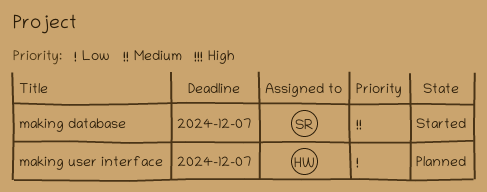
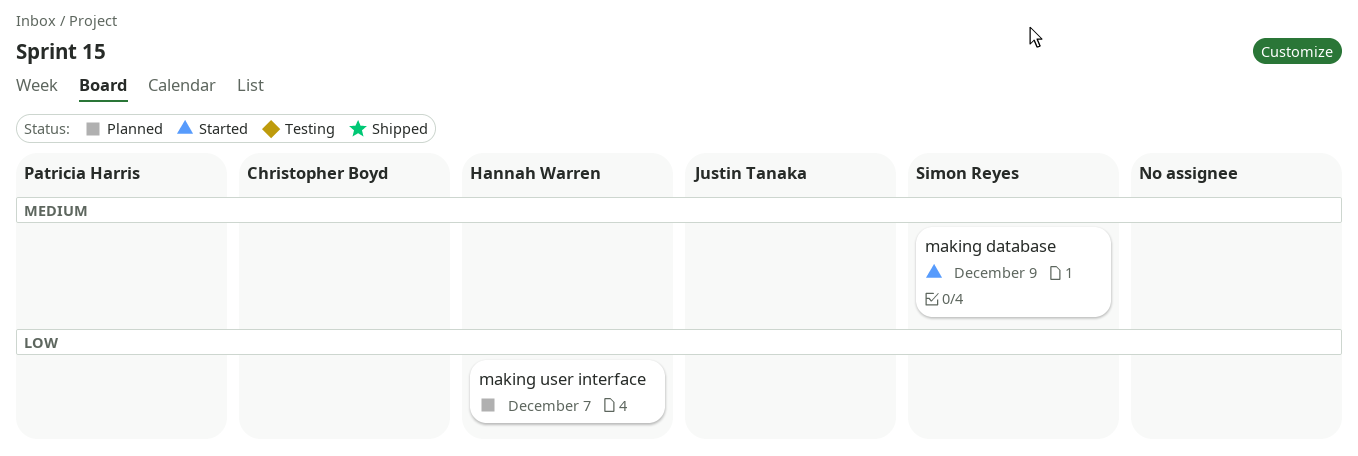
making database, due: Dec 7 -> Dec 9

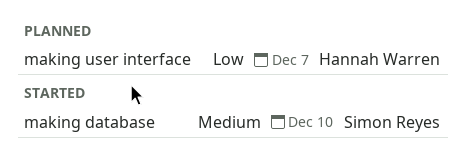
making database, due: Dec 9 -> Dec 10

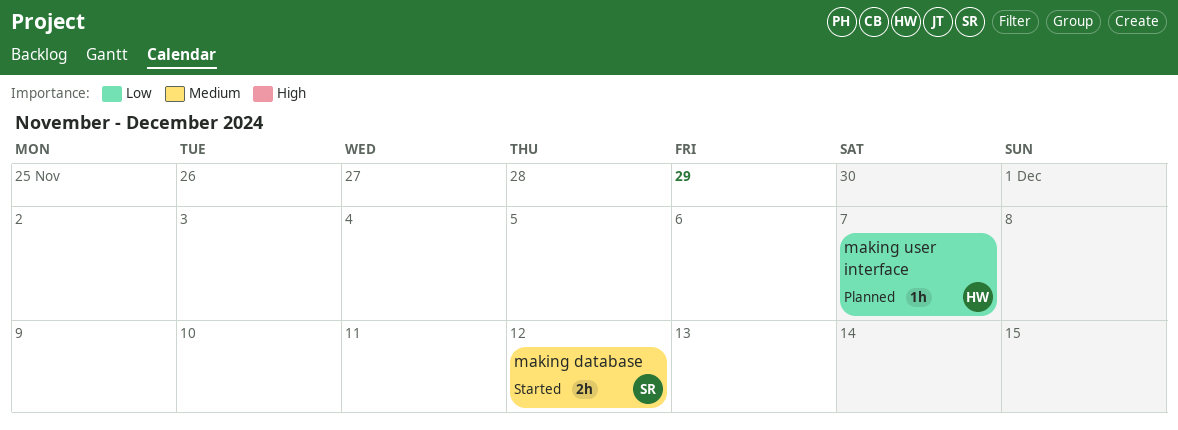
making database, due: Dec 10 -> Dec 12

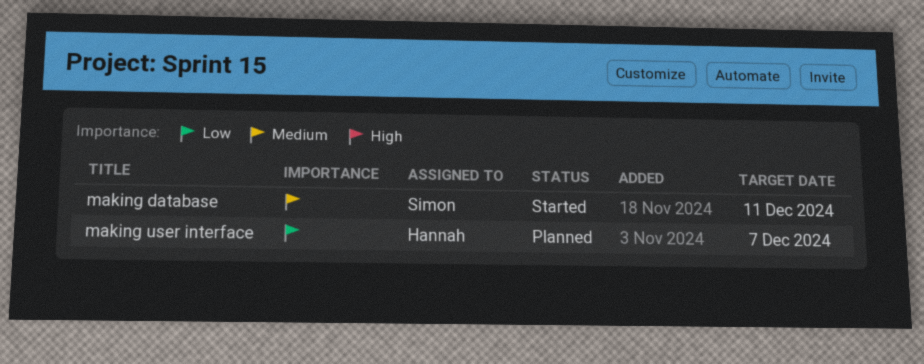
making database, due: Dec 12 -> Dec 11

